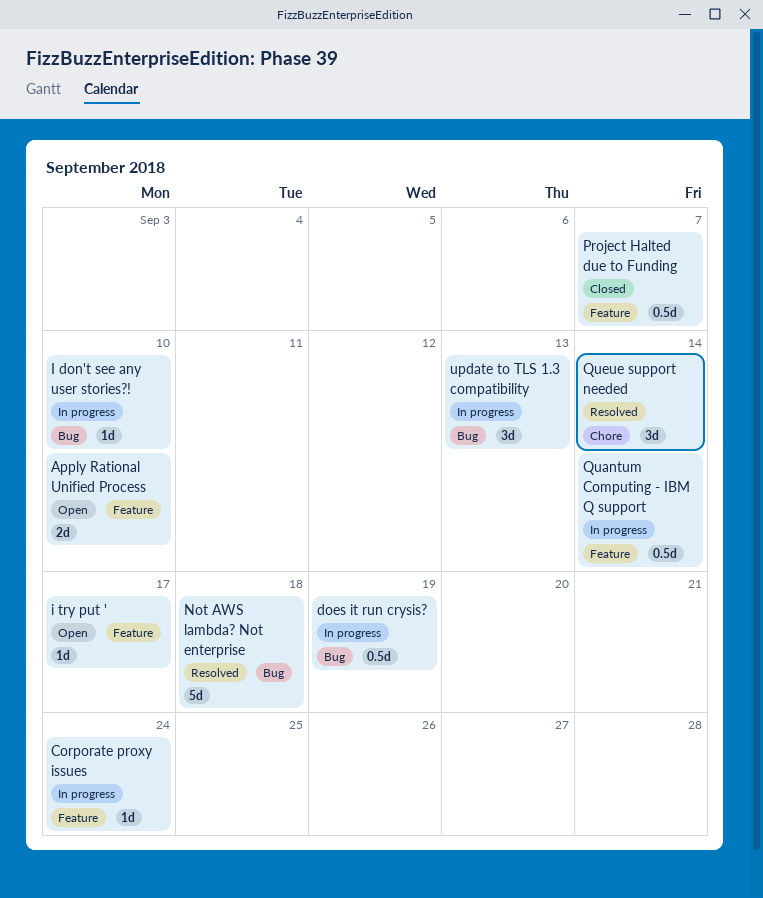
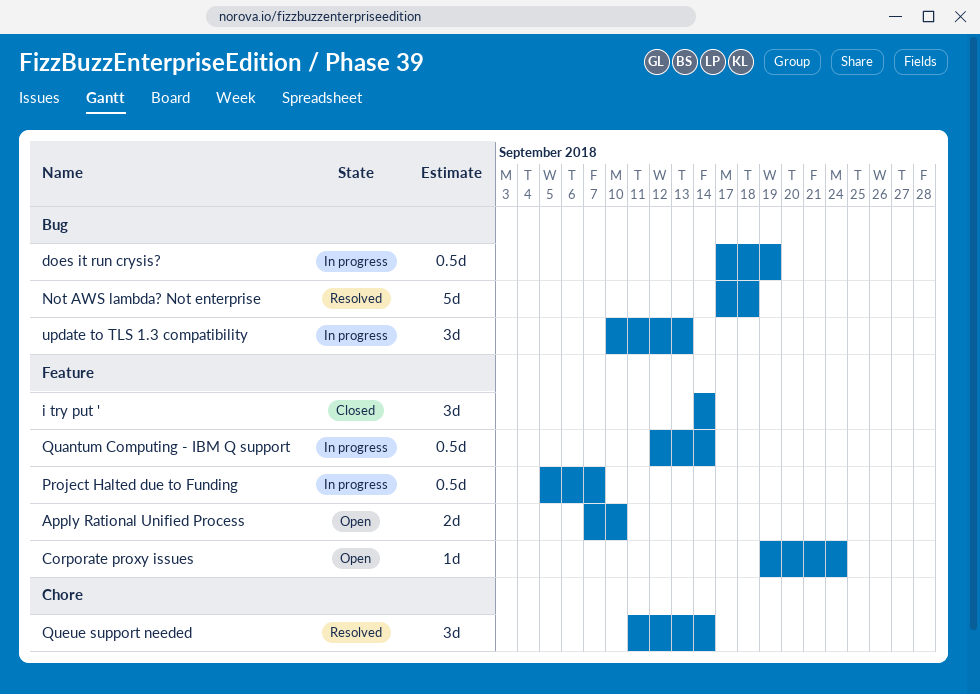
Corporate proxy issues, status: In progress -> Open
I don't see any user stories?!: present -> none
i try put ', status: Open -> Closed
i try put ', estimate: 1d -> 3d
i try put ', due: Sep 17 -> Sep 14
Project Halted due to Funding, status: Closed -> In progress

